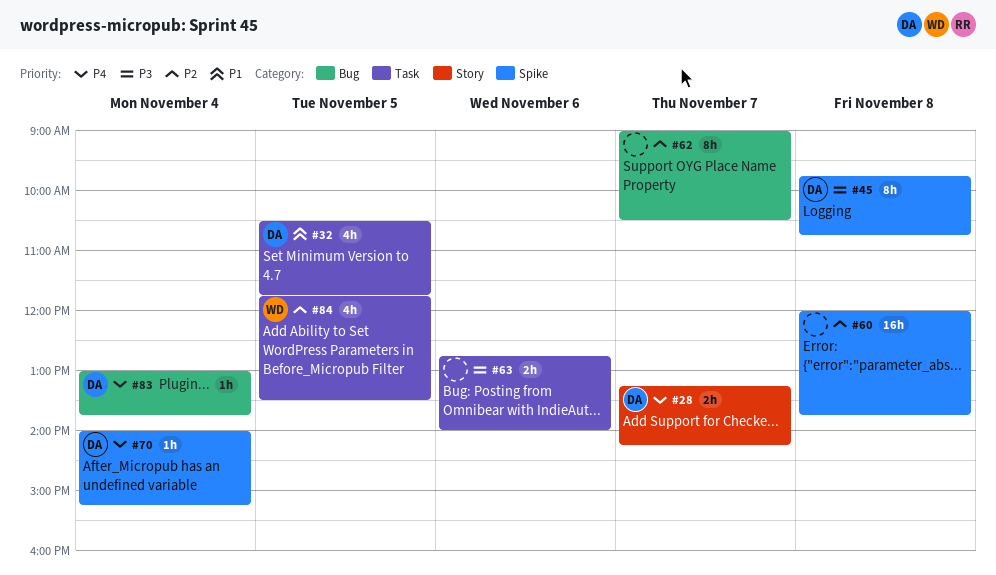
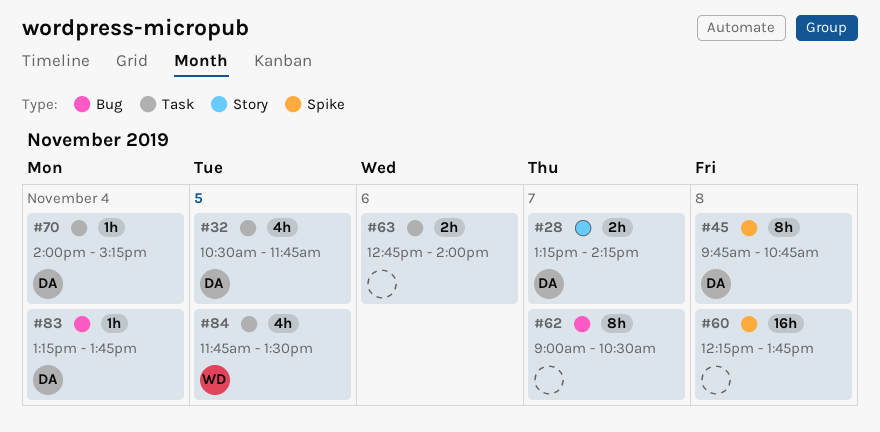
#60, begins: 12:00 -> 12:15
#70, label: Spike -> Task
#83, begins: 13:00 -> 13:15

